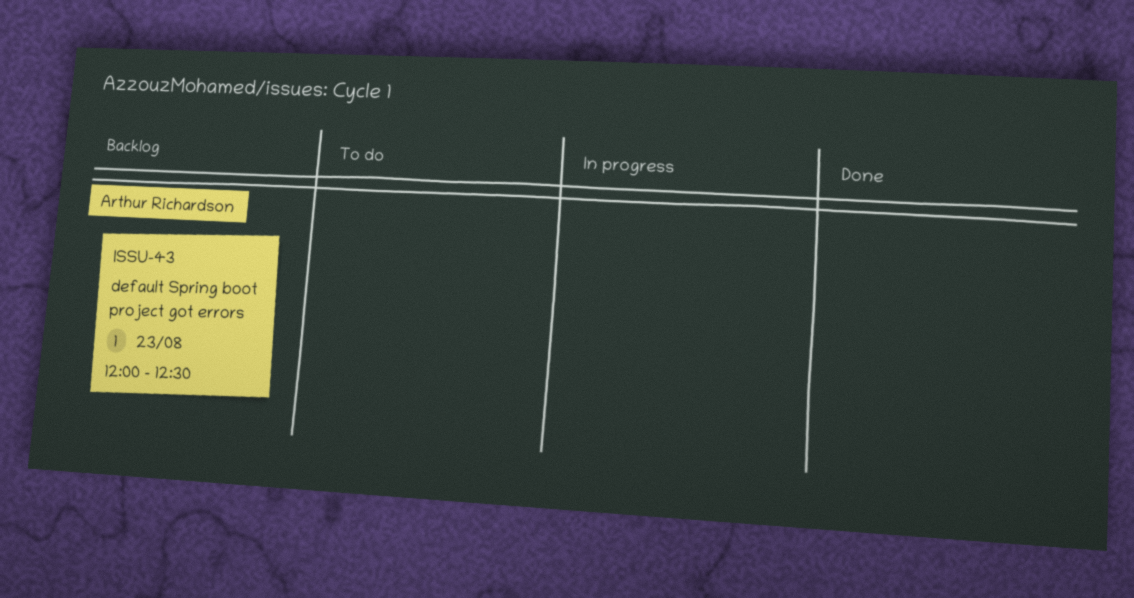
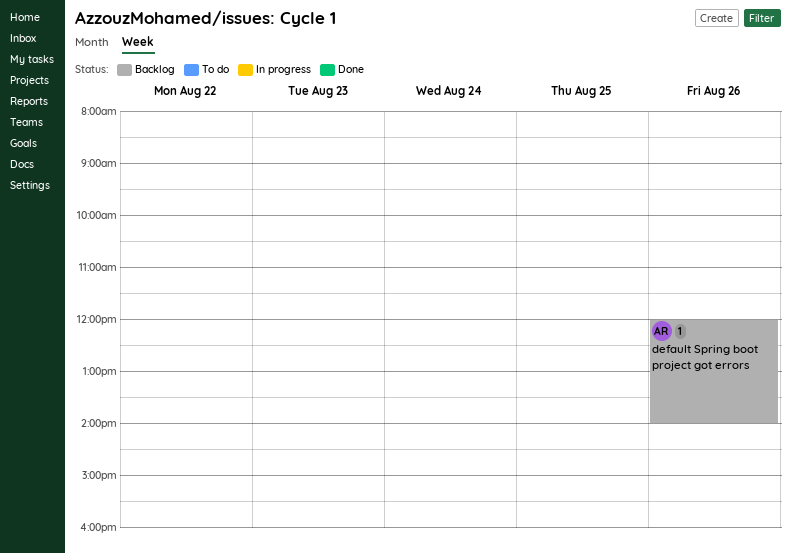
default Spring boot project got errors, day: Aug 23 -> Aug 26
default Spring boot project got errors, ends: 12:30 -> 14:00

